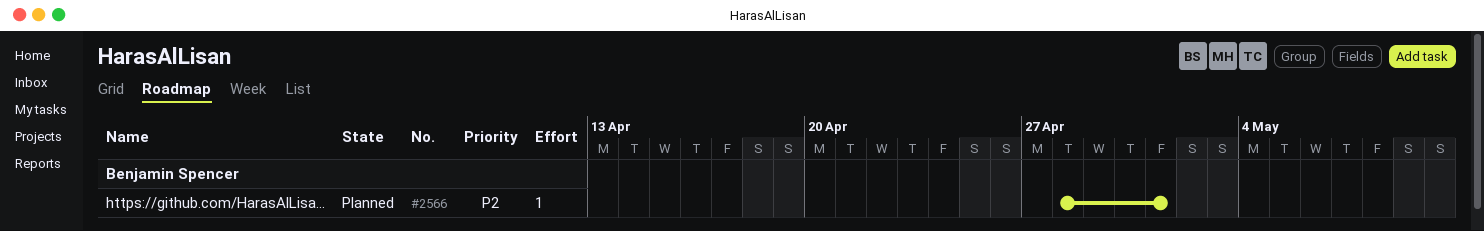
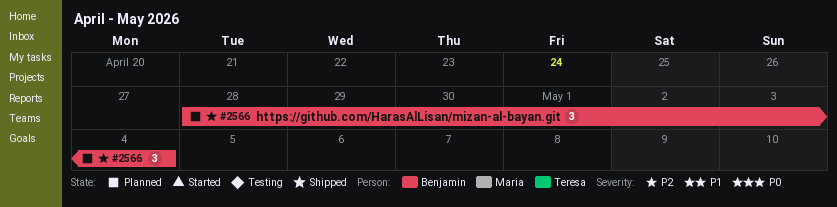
#2566, estimate: 1 -> 3
#2566, due: May 1 -> May 4

